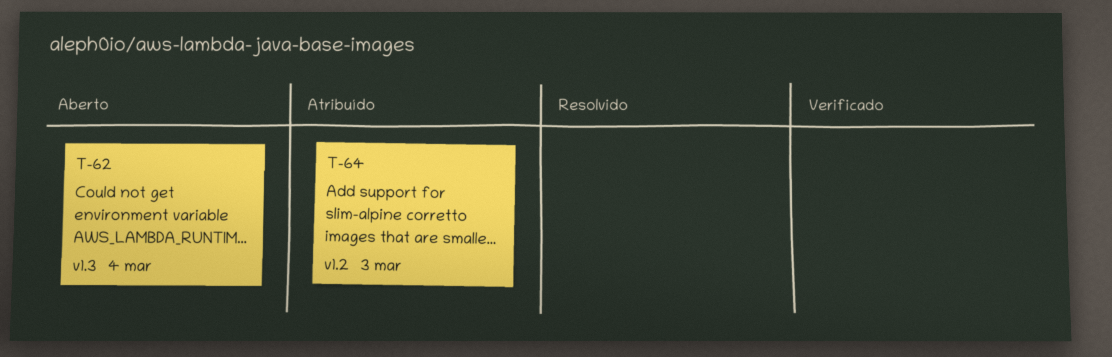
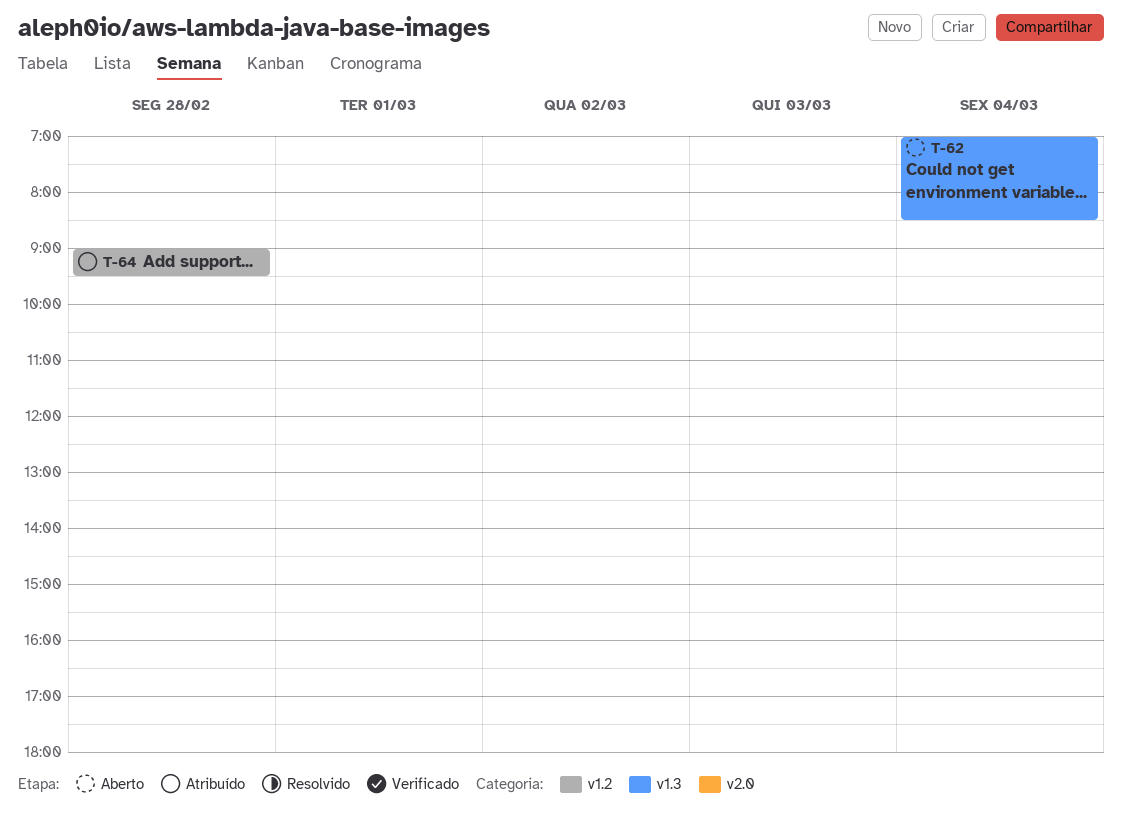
T-64, day: Mar 3 -> Feb 28

